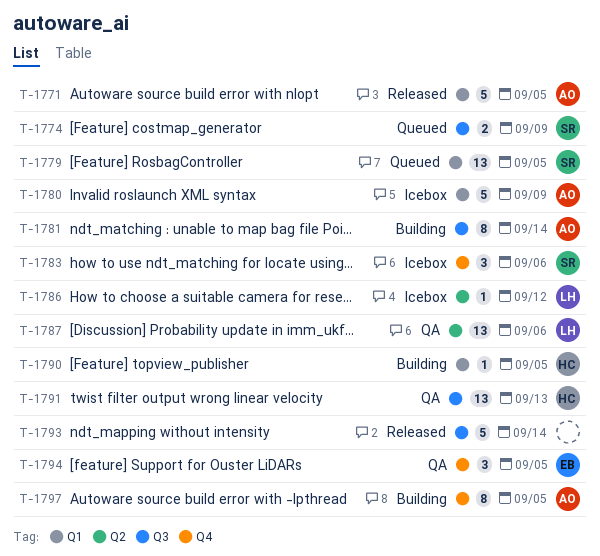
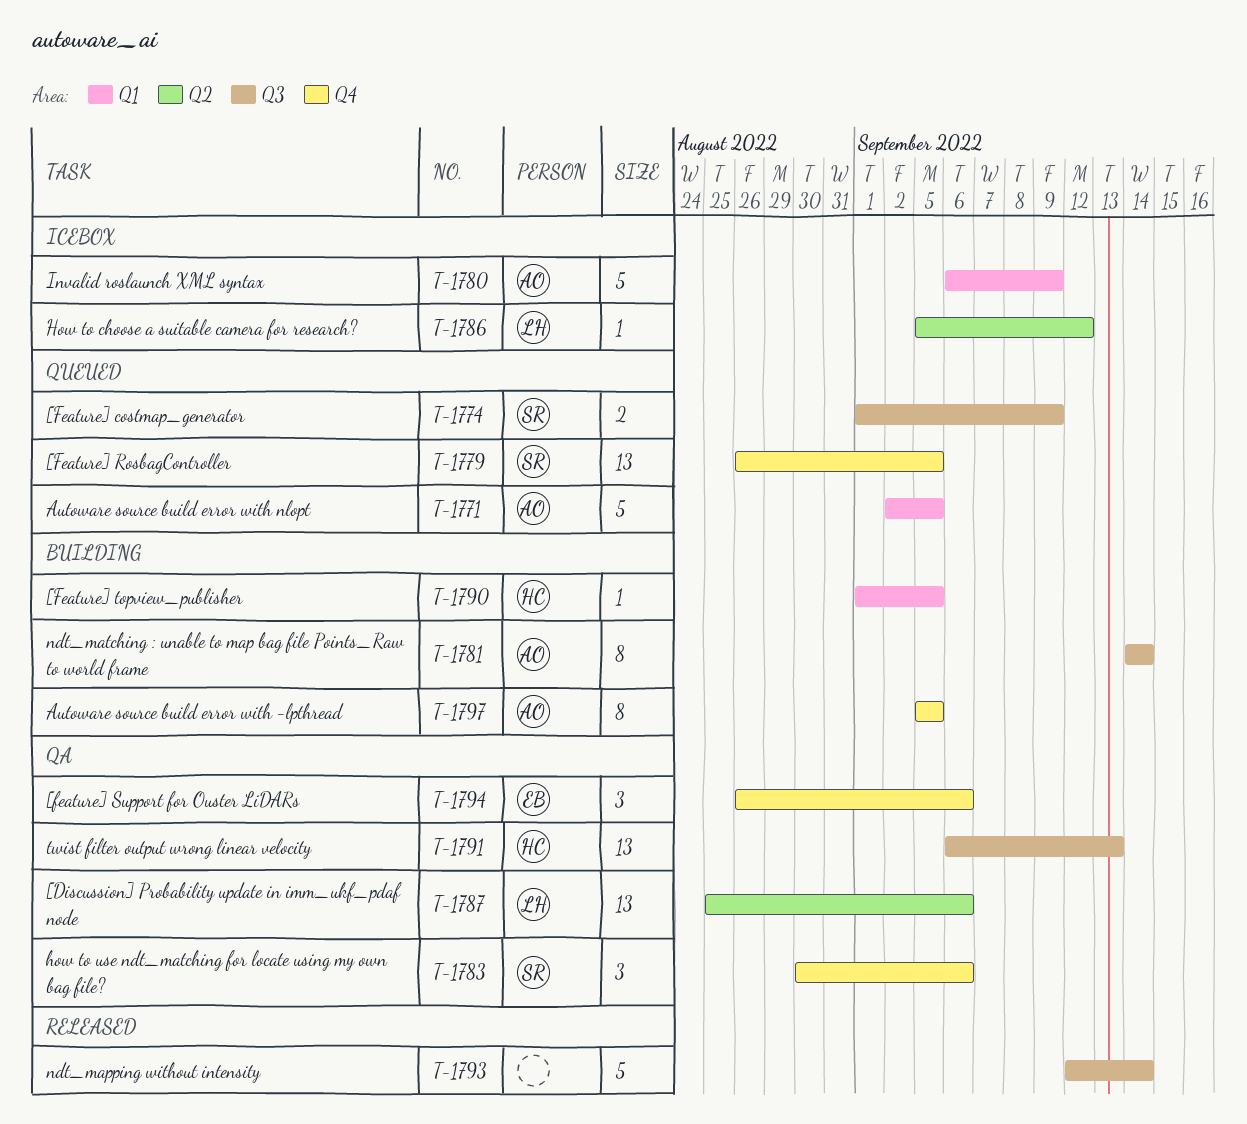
T-1771, status: Released -> Queued
T-1779, label: Q1 -> Q4
T-1783, status: Icebox -> QA
T-1794, due: Sep 5 -> Sep 6

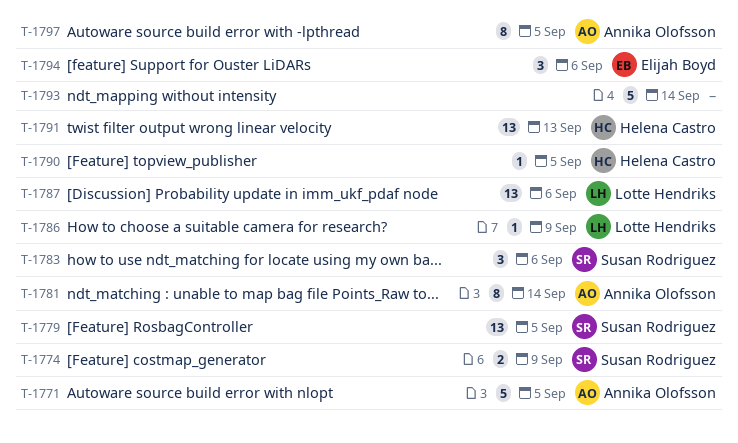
T-1780: present -> none
T-1786, due: Sep 12 -> Sep 9

